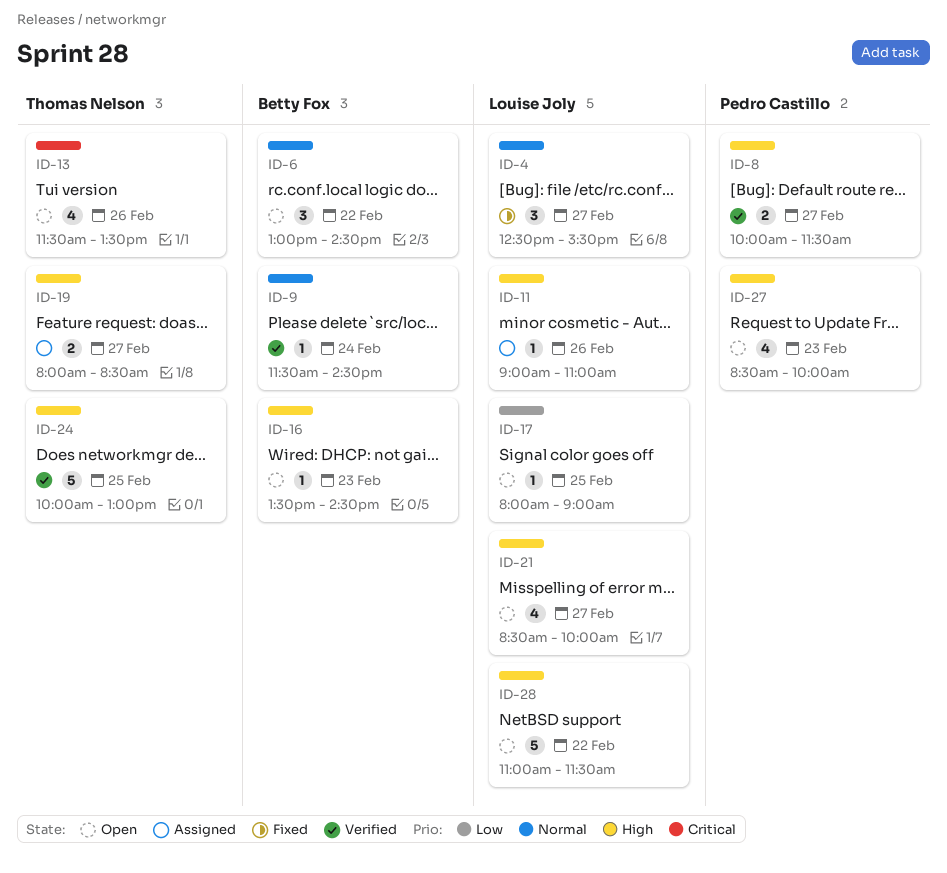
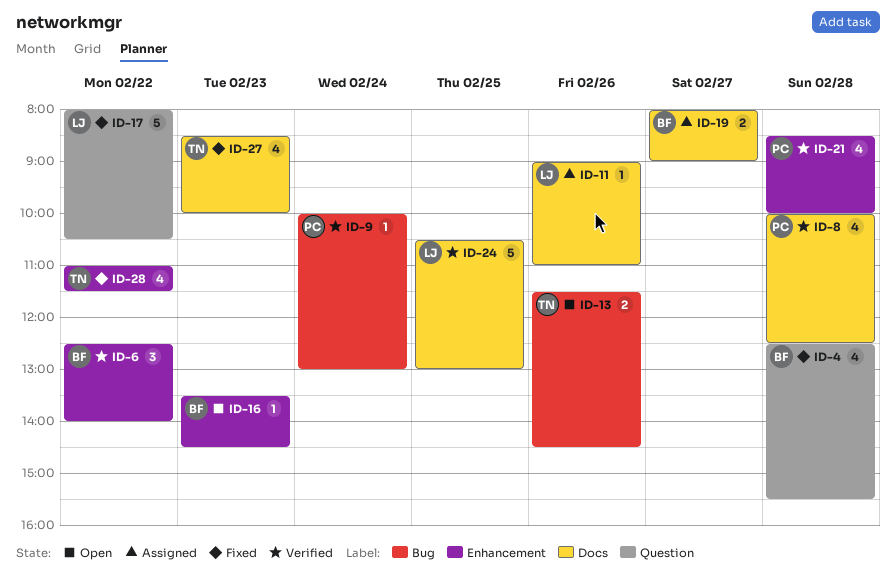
ID-4, owner: Louise Joly -> Betty Fox
ID-4, estimate: 3 -> 4
ID-4, day: Feb 27 -> Feb 28
ID-6, status: Open -> Verified
ID-6, begins: 13:00 -> 12:30
ID-6, ends: 14:30 -> 14:00
ID-8, estimate: 2 -> 4
ID-8, day: Feb 27 -> Feb 28
ID-8, ends: 11:30 -> 12:30
ID-9, owner: Betty Fox -> Pedro Castillo
ID-9, begins: 11:30 -> 10:00
ID-9, ends: 14:30 -> 13:00
ID-13, estimate: 4 -> 2
ID-13, ends: 13:30 -> 14:30
ID-17, status: Open -> Fixed
ID-17, estimate: 1 -> 5
ID-17, day: Feb 25 -> Feb 22
ID-17, ends: 09:00 -> 10:30
ID-19, owner: Thomas Nelson -> Betty Fox
ID-19, ends: 08:30 -> 09:00
ID-21, status: Open -> Verified
ID-21, owner: Louise Joly -> Pedro Castillo
ID-21, day: Feb 27 -> Feb 28
ID-24, owner: Thomas Nelson -> Louise Joly
ID-24, begins: 10:00 -> 10:30
ID-27, status: Open -> Fixed
ID-27, owner: Pedro Castillo -> Thomas Nelson
ID-28, status: Open -> Fixed
ID-28, owner: Louise Joly -> Thomas Nelson
ID-28, estimate: 5 -> 4

